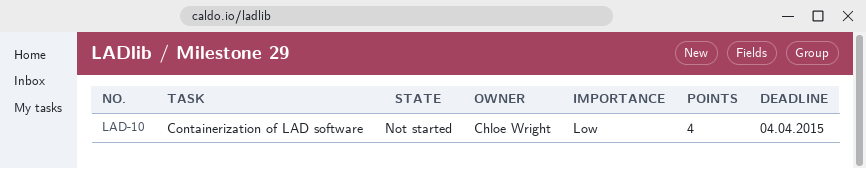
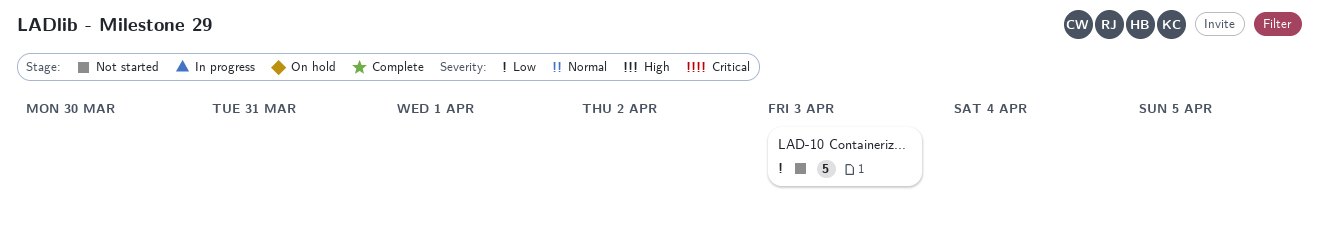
LAD-10, estimate: 4 -> 5
LAD-10, due: Apr 4 -> Apr 3

